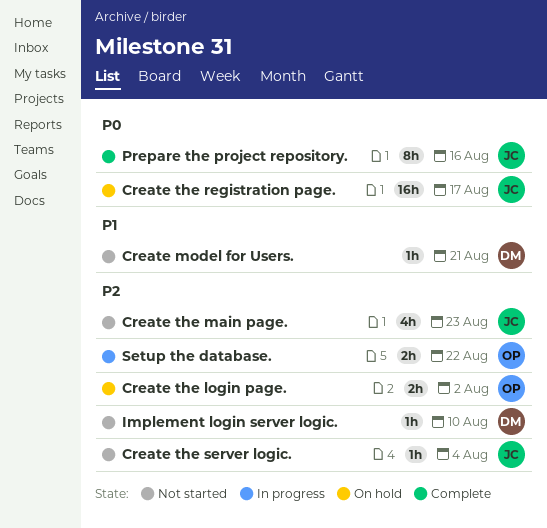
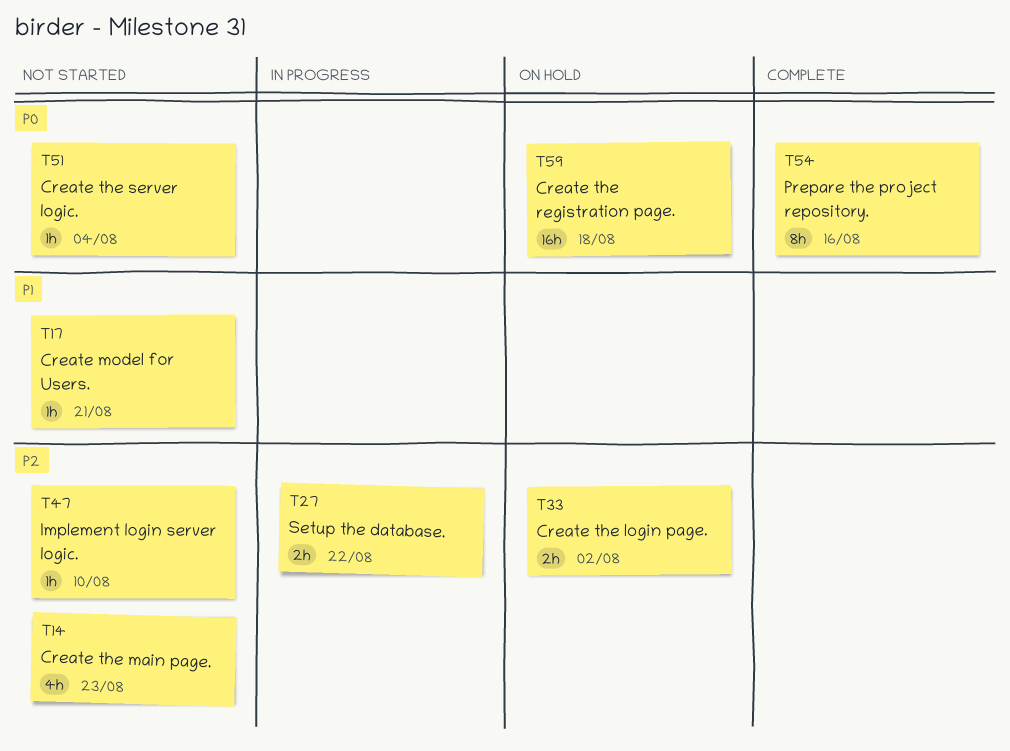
Create the registration page., due: Aug 17 -> Aug 18
Create the server logic., priority: P2 -> P0

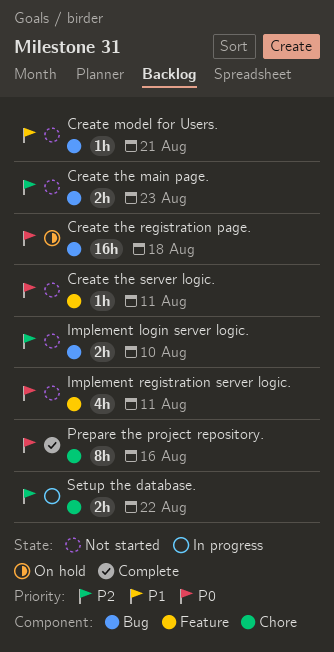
Create the login page.: present -> none
Create the main page., estimate: 4h -> 2h
Create the server logic., due: Aug 4 -> Aug 11
Implement login server logic., estimate: 1h -> 2h
Implement registration server logic.: none -> present

